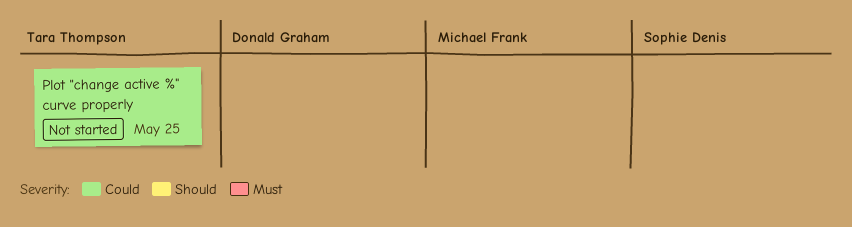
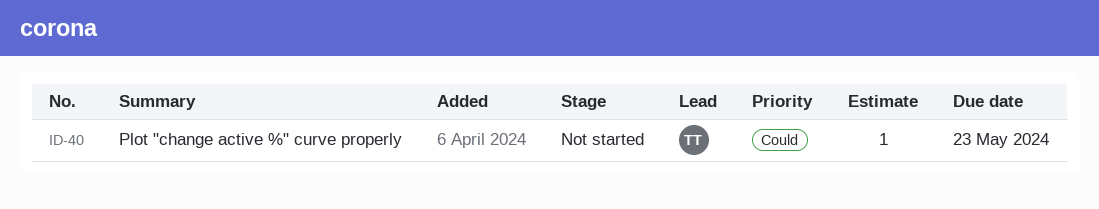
Plot "change active %" curve properly, due: May 25 -> May 23

